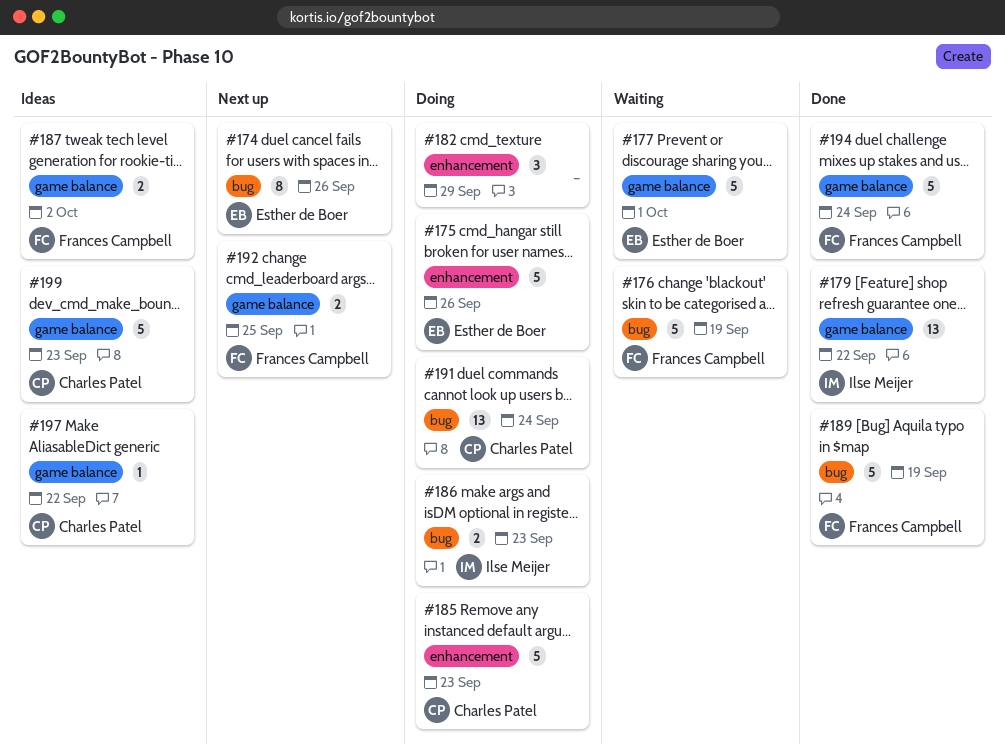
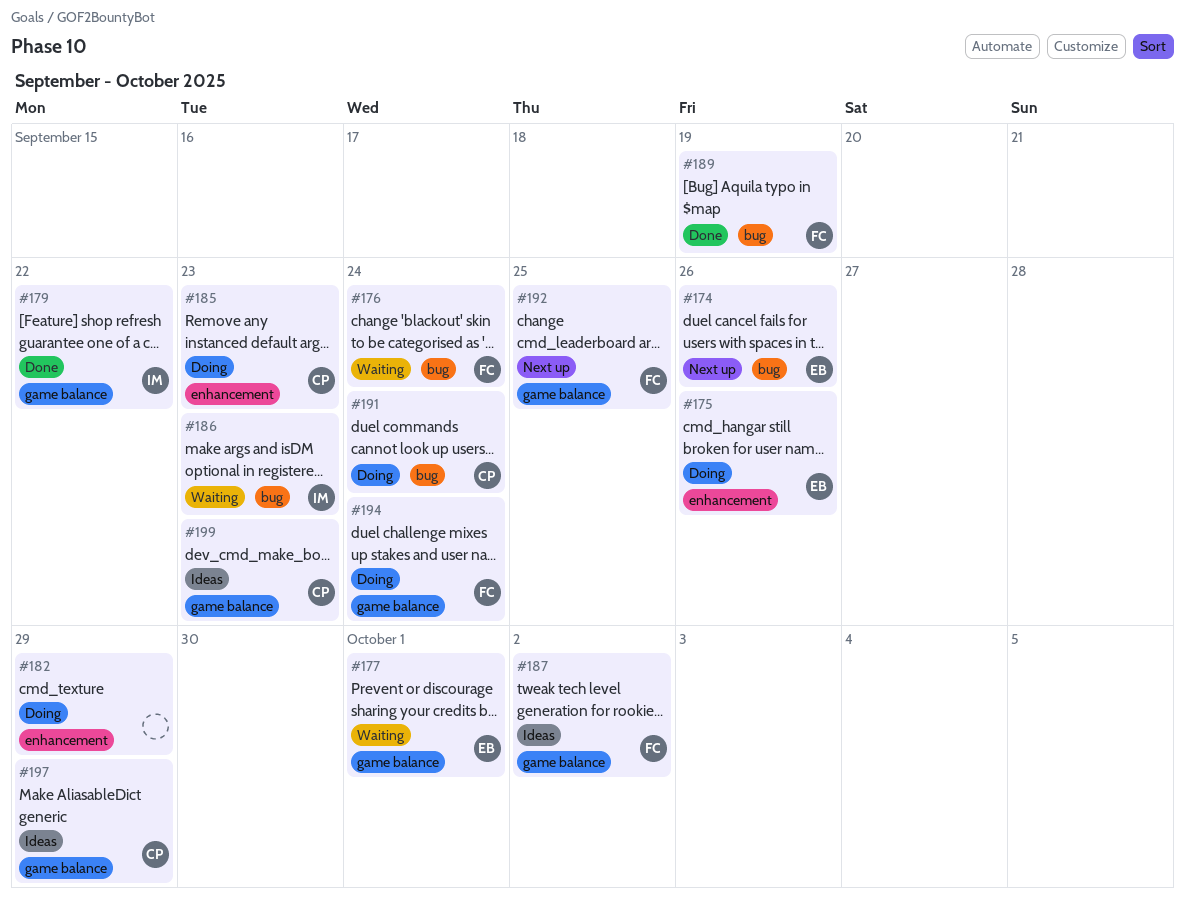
#176, due: Sep 19 -> Sep 24
#186, status: Doing -> Waiting
#194, status: Done -> Doing
#197, due: Sep 22 -> Sep 29

